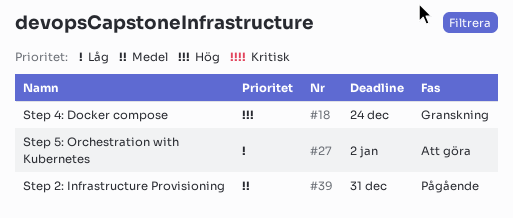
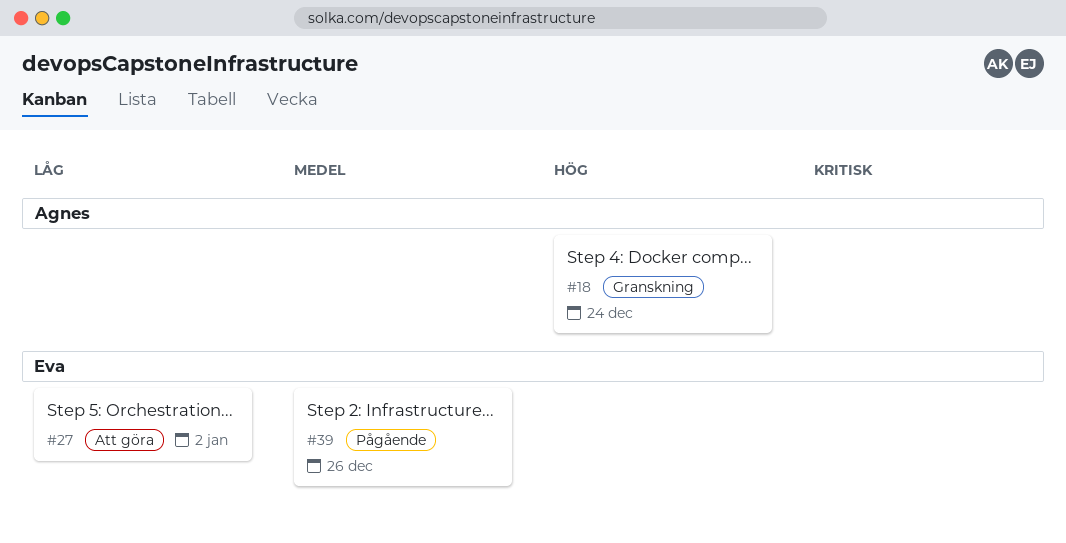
#39, due: Dec 31 -> Dec 26

